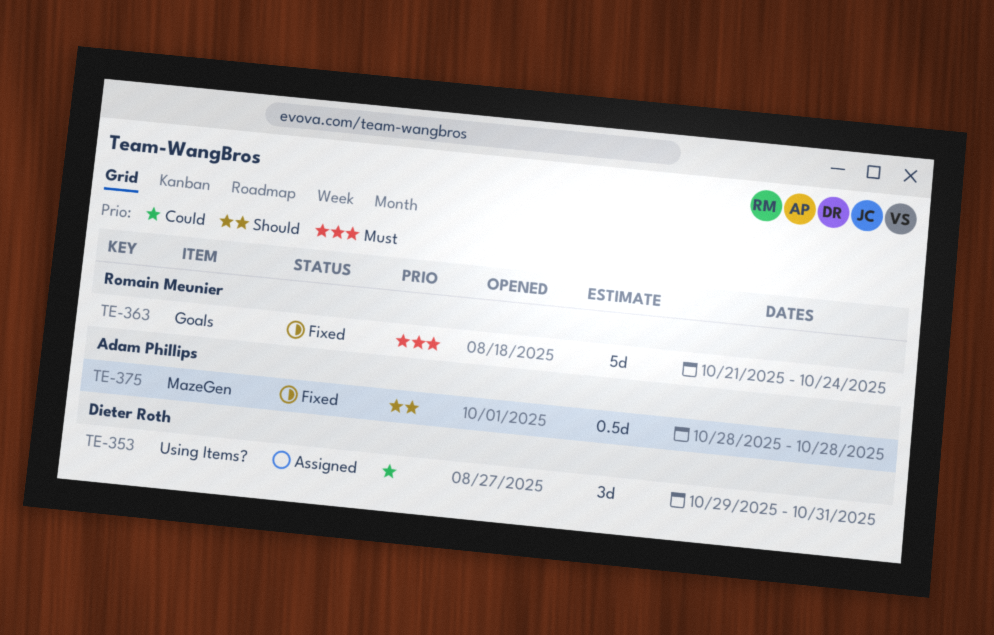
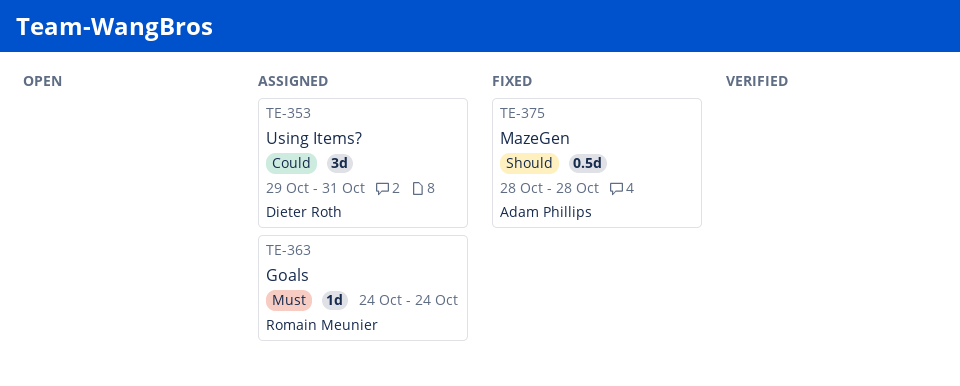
TE-363, status: Fixed -> Assigned
TE-363, estimate: 5d -> 1d
TE-363, start: Oct 21 -> Oct 24

